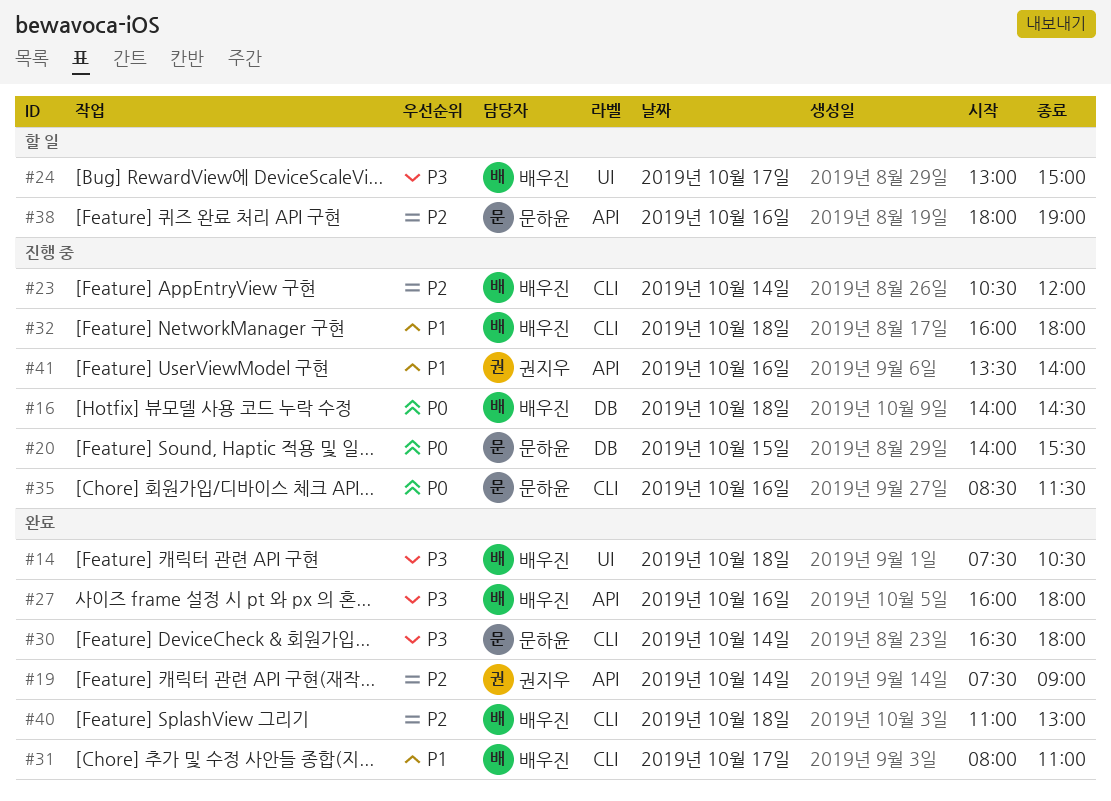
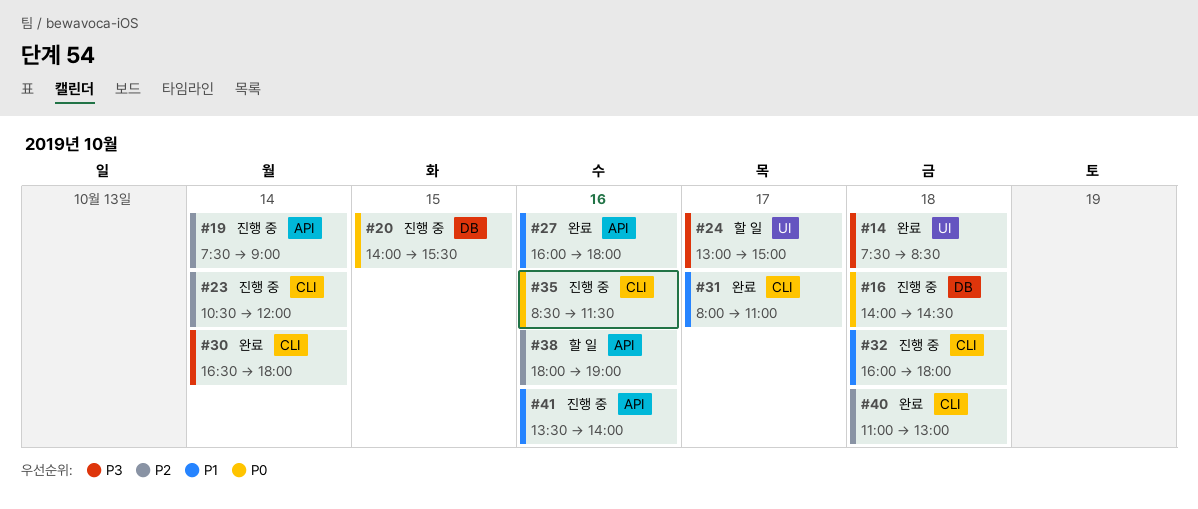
#14, ends: 10:30 -> 08:30
#19, status: 완료 -> 진행 중
#27, priority: P3 -> P1

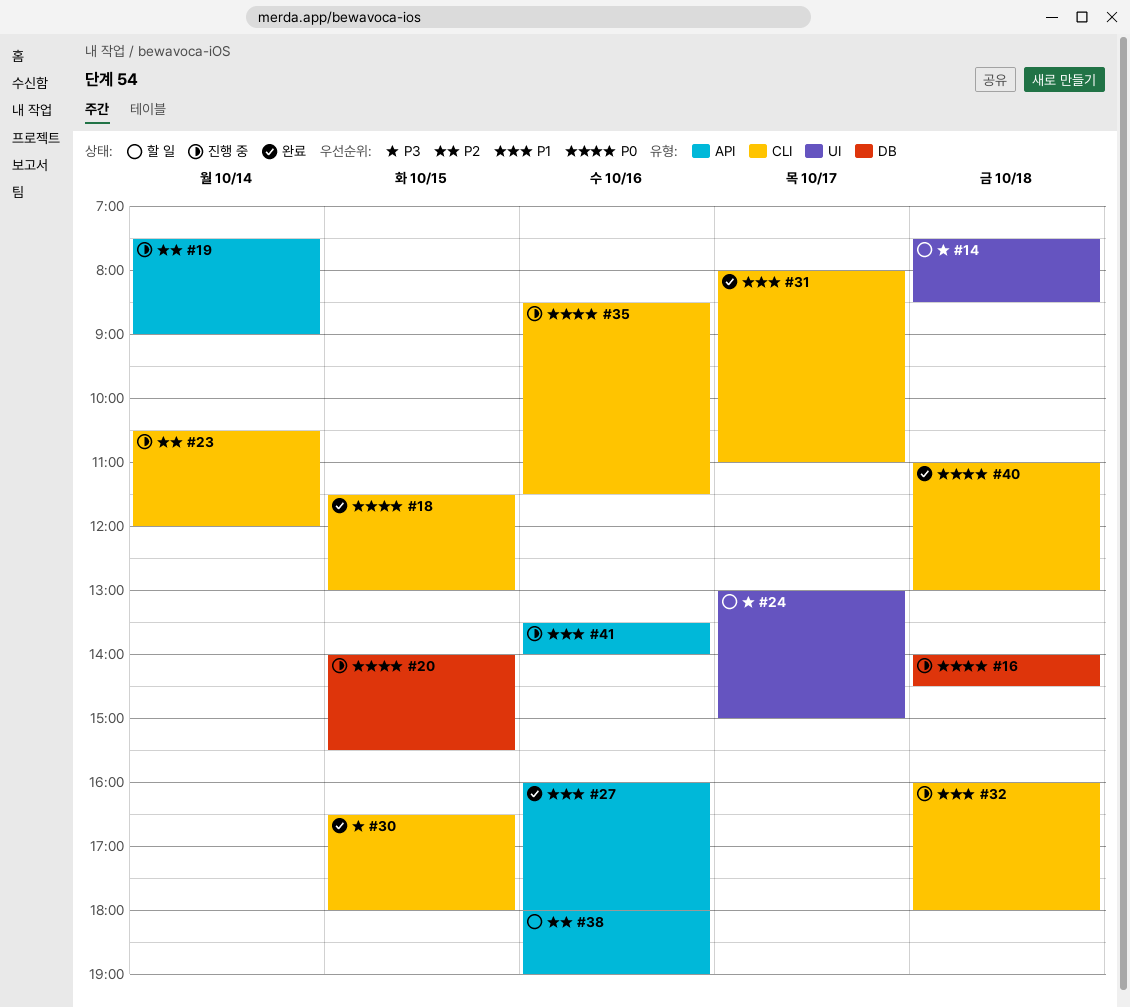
#14, status: 완료 -> 할 일
#18: none -> present
#30, day: Oct 14 -> Oct 15
#40, priority: P2 -> P0

